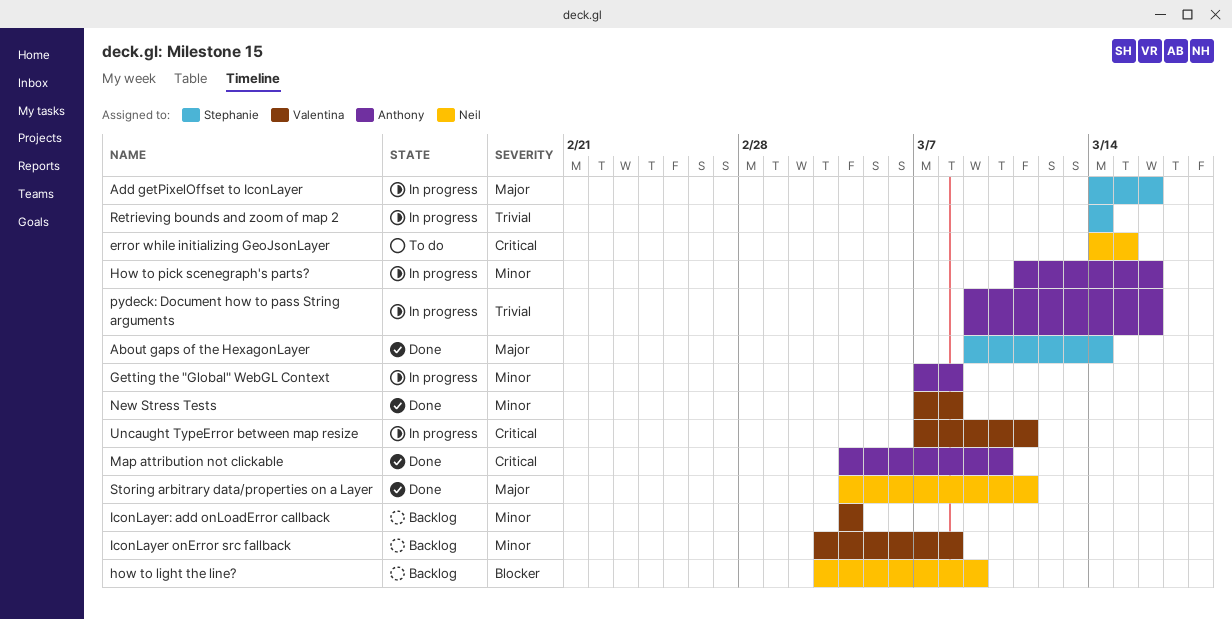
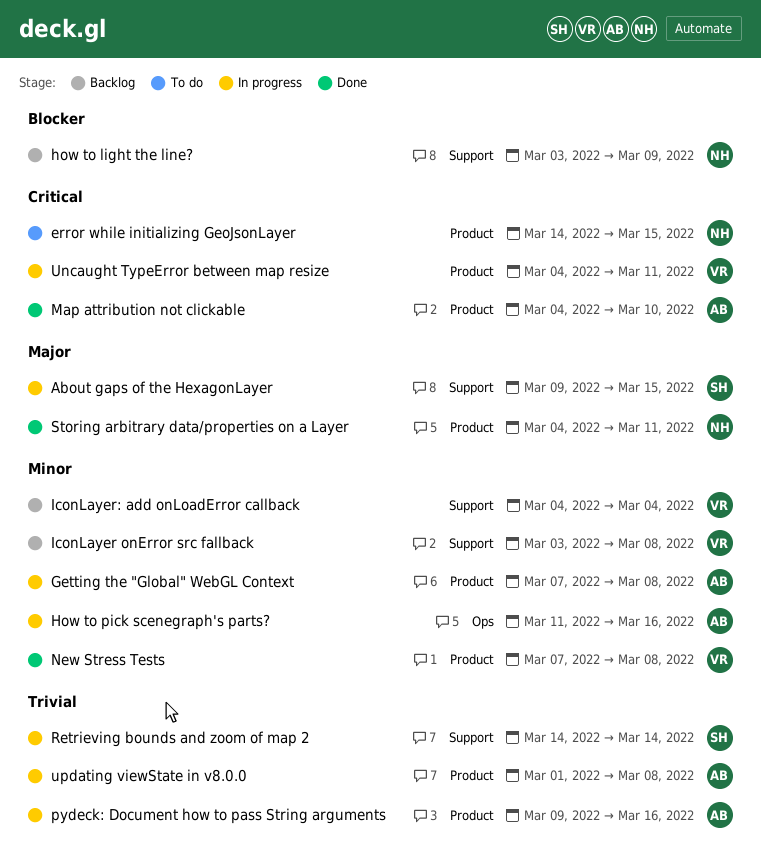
About gaps of the HexagonLayer, status: Done -> In progress
About gaps of the HexagonLayer, due: Mar 14 -> Mar 15
Add getPixelOffset to IconLayer: present -> none
Uncaught TypeError between map resize, start: Mar 7 -> Mar 4
updating viewState in v8.0.0: none -> present

